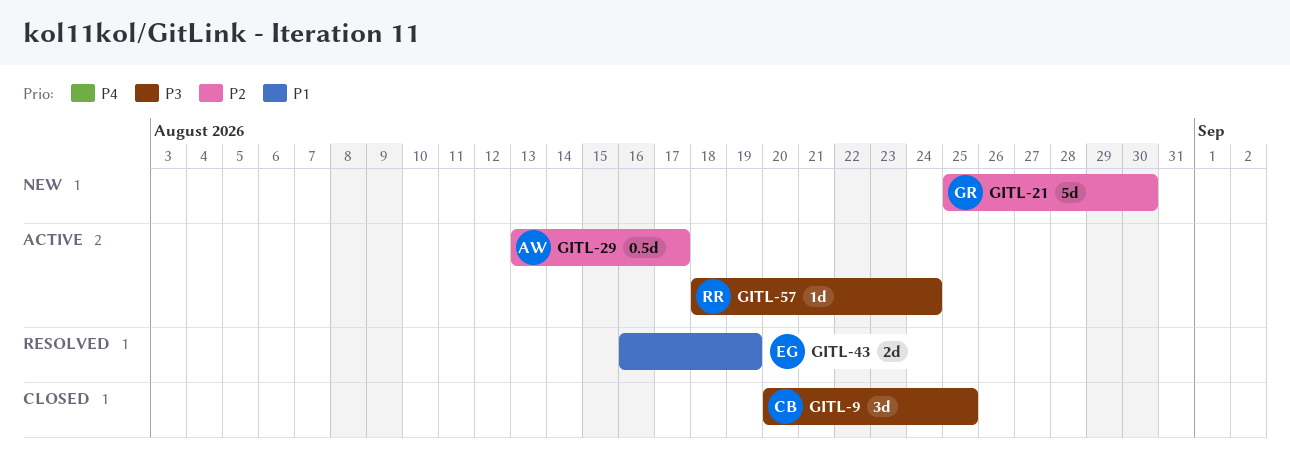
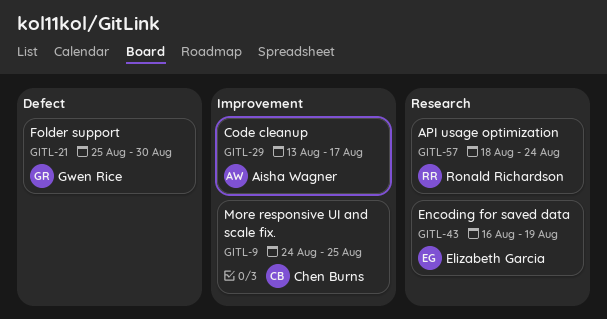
GITL-9, start: Aug 20 -> Aug 24

